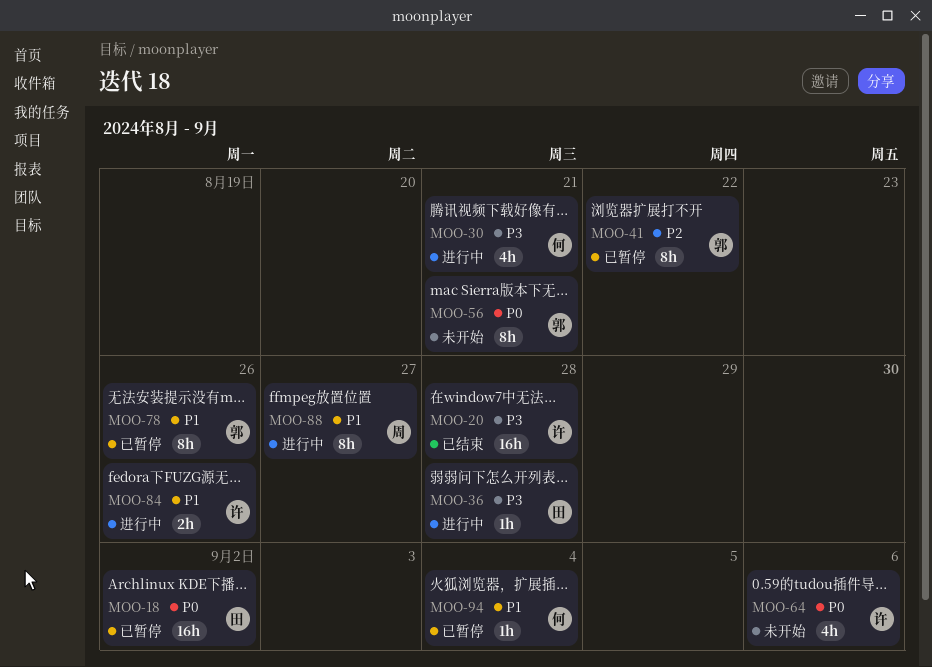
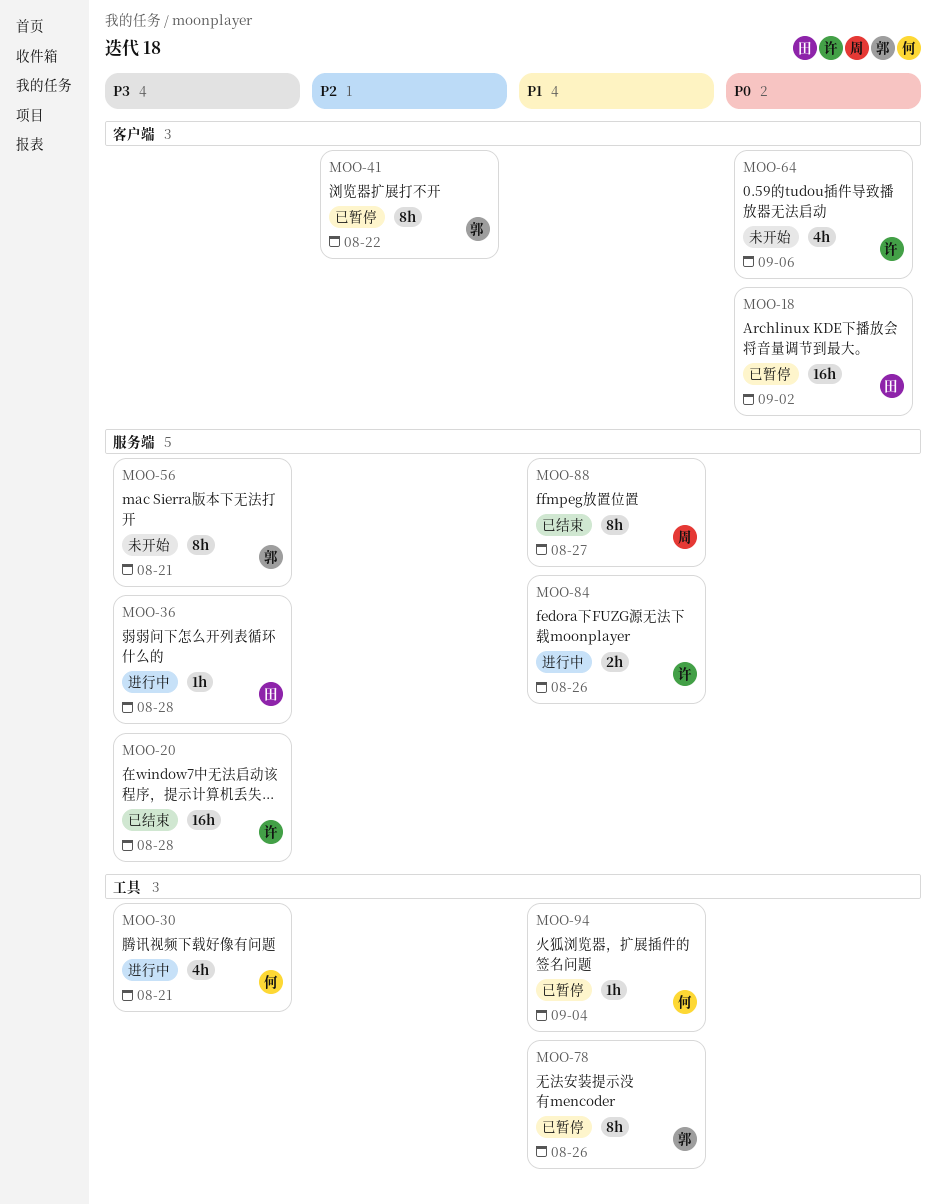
MOO-56, priority: P0 -> P3
MOO-88, status: 进行中 -> 已结束

